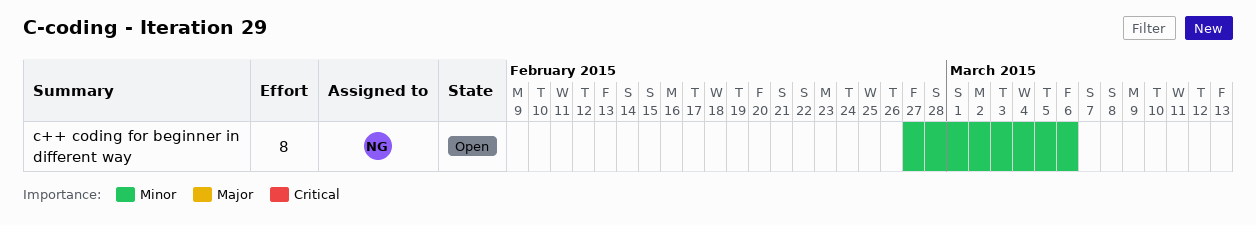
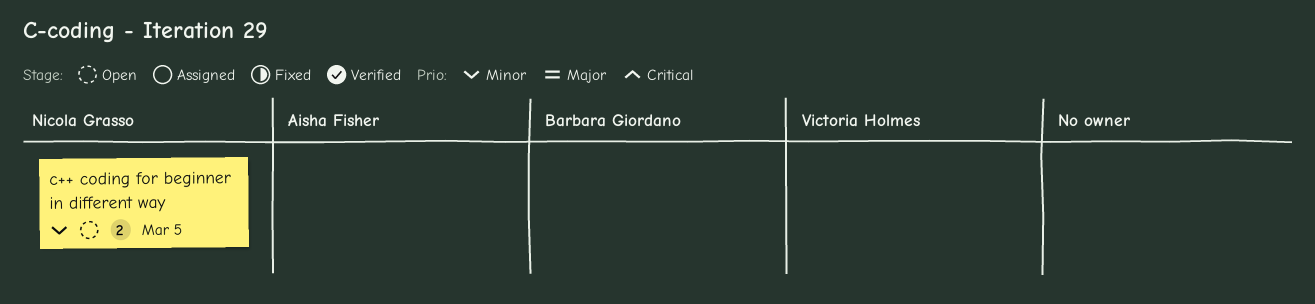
c++ coding for beginner in different way, estimate: 8 -> 2
c++ coding for beginner in different way, due: Mar 6 -> Mar 5

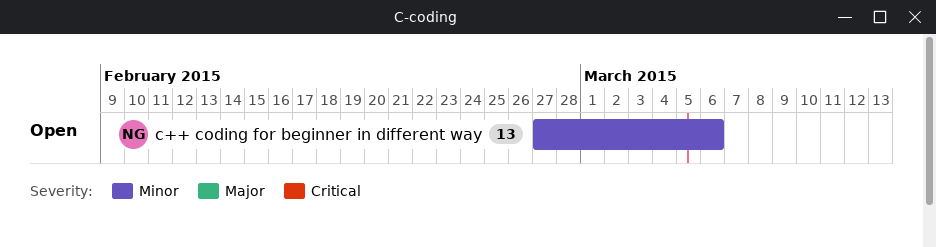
c++ coding for beginner in different way, estimate: 2 -> 13
c++ coding for beginner in different way, due: Mar 5 -> Mar 6

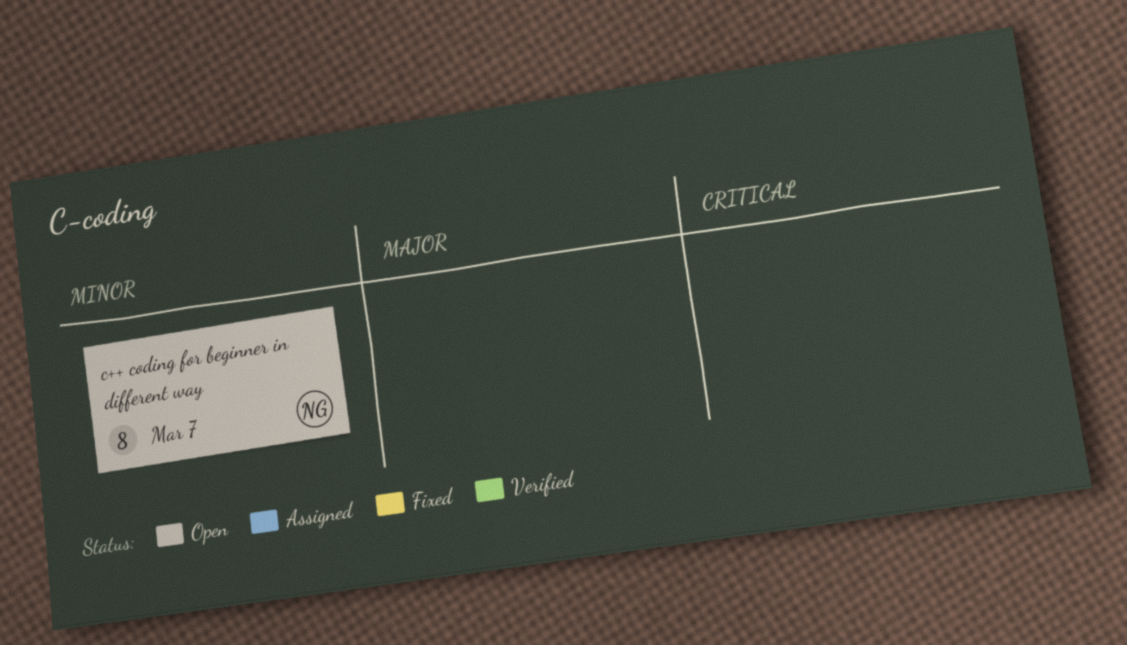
c++ coding for beginner in different way, estimate: 13 -> 8
c++ coding for beginner in different way, due: Mar 6 -> Mar 7

